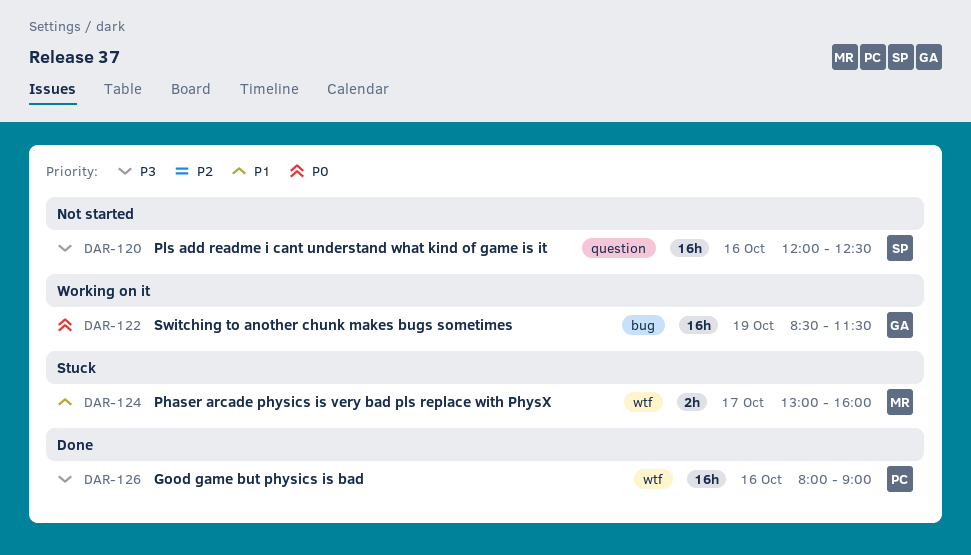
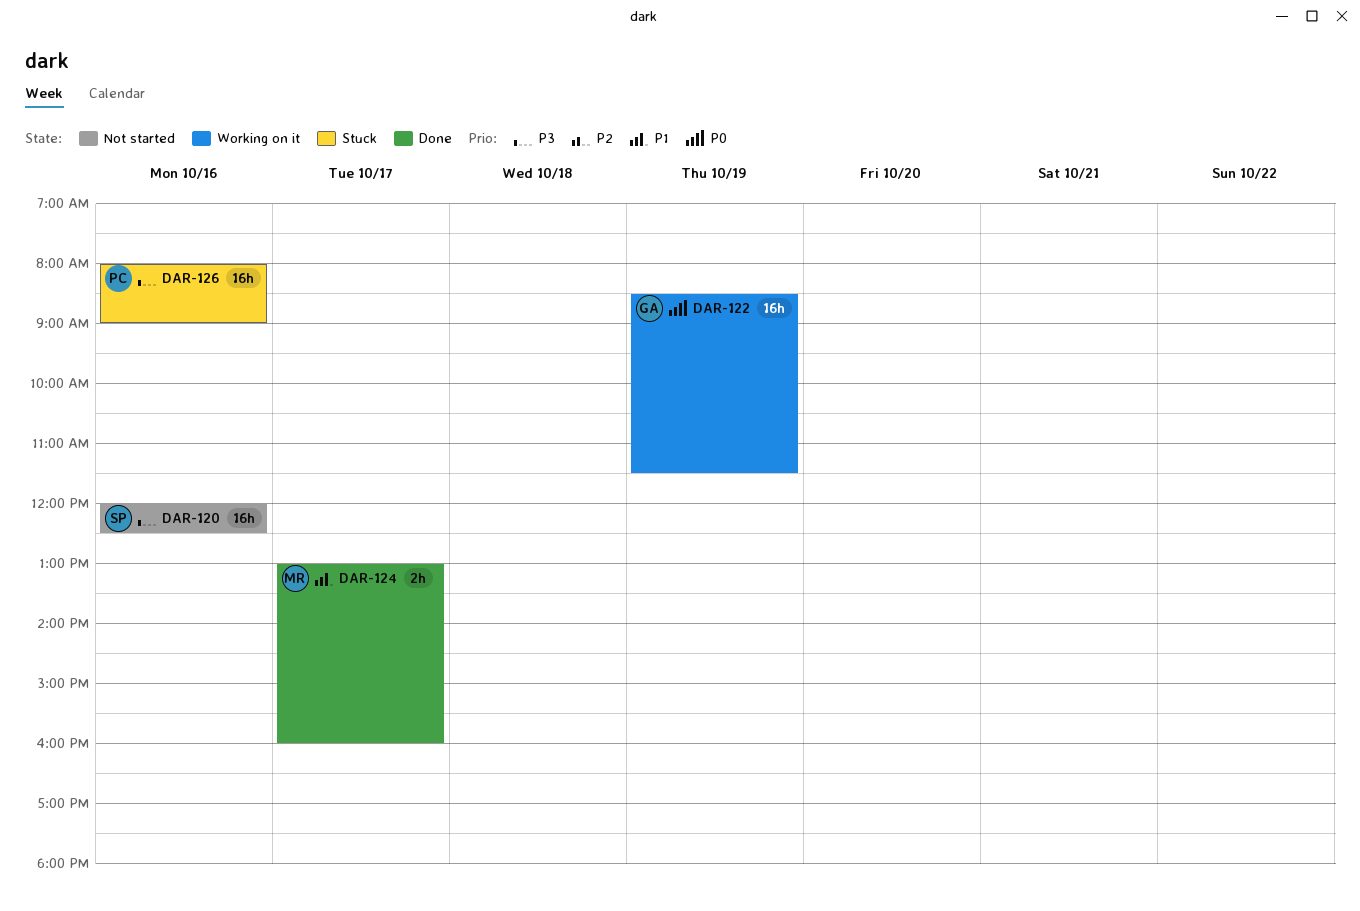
DAR-124, status: Stuck -> Done
DAR-126, status: Done -> Stuck

